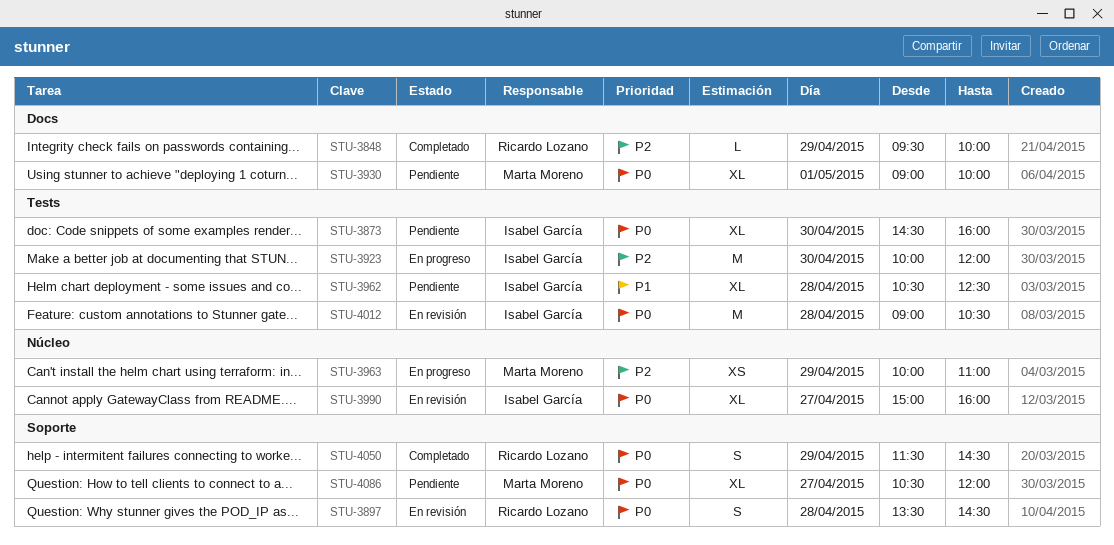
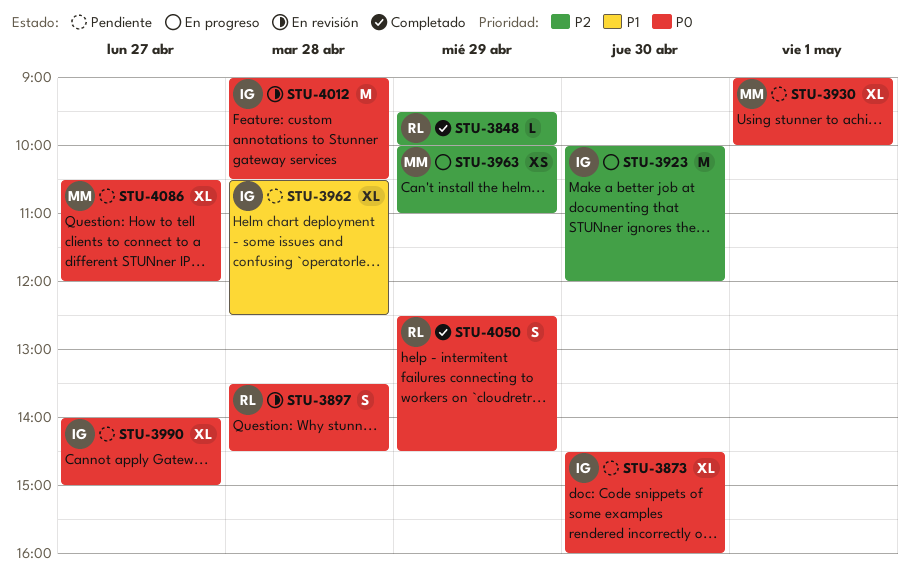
STU-3990, status: En revisión -> Pendiente
STU-3990, begins: 15:00 -> 14:00
STU-3990, ends: 16:00 -> 15:00
STU-4050, begins: 11:30 -> 12:30

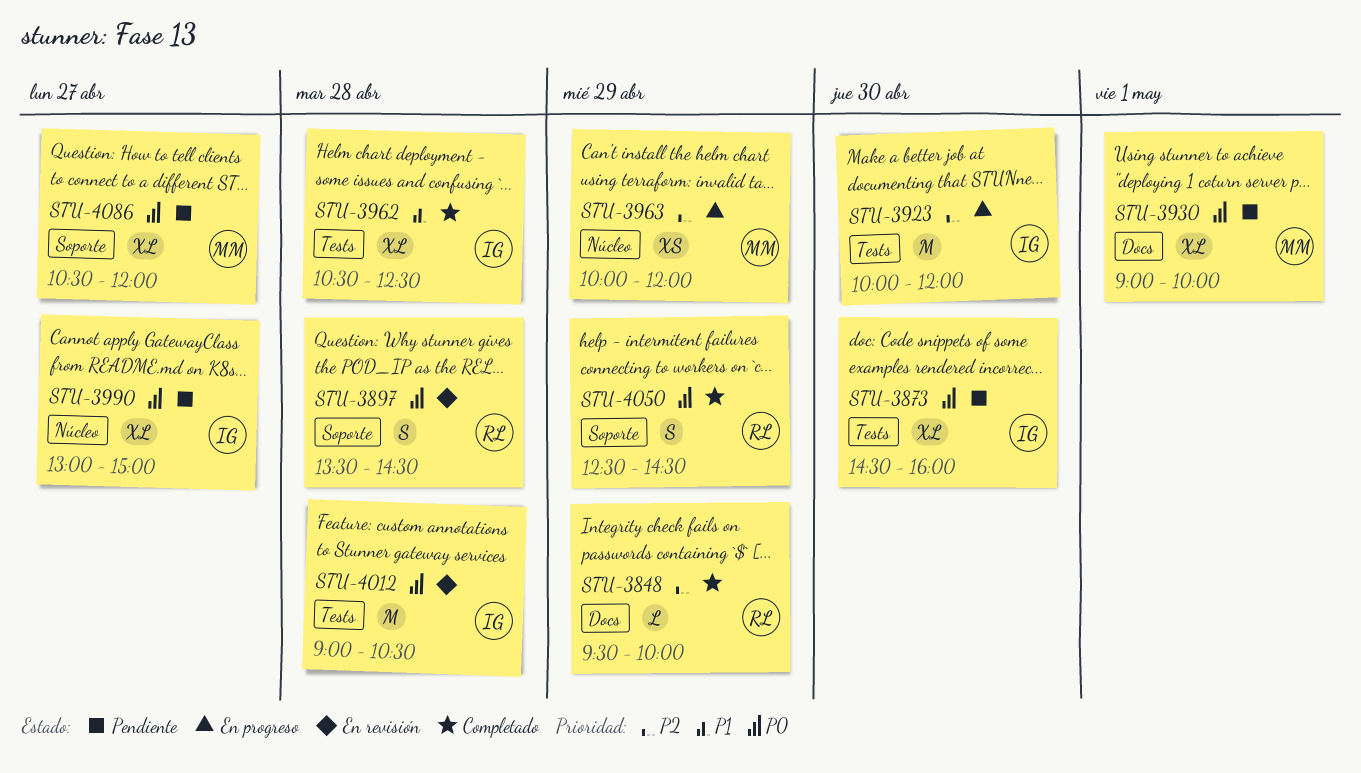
STU-3962, status: Pendiente -> Completado
STU-3963, ends: 11:00 -> 12:00
STU-3990, begins: 14:00 -> 13:00

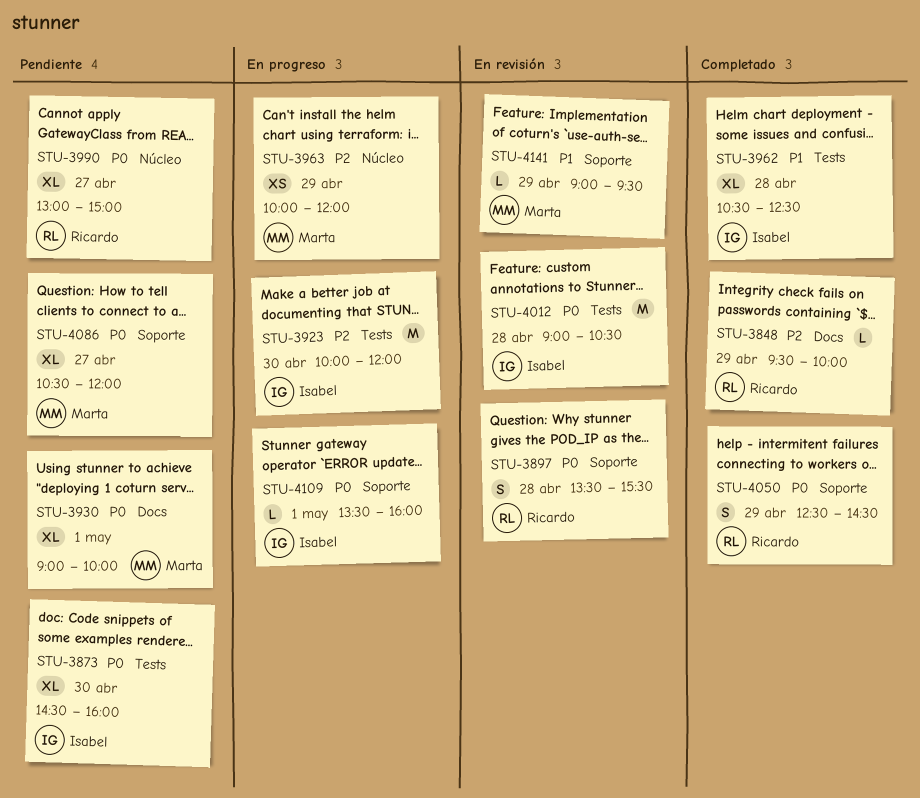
STU-3897, ends: 14:30 -> 15:30
STU-3990, owner: Isabel -> Ricardo
STU-4109: none -> present
STU-4141: none -> present

